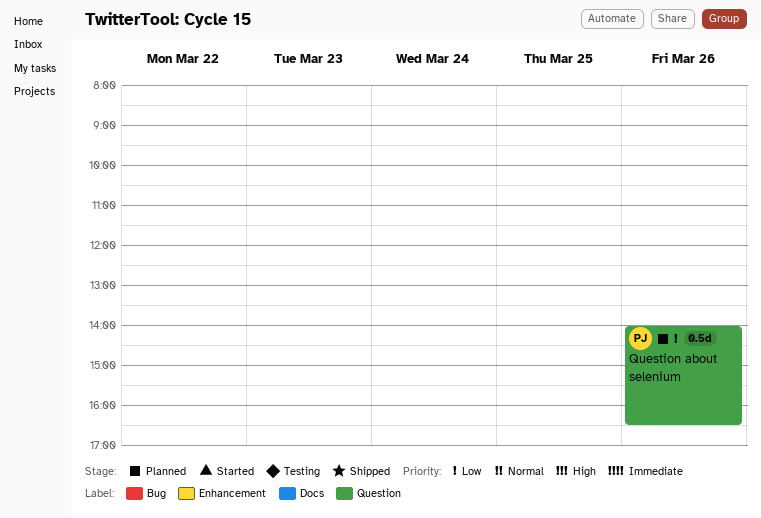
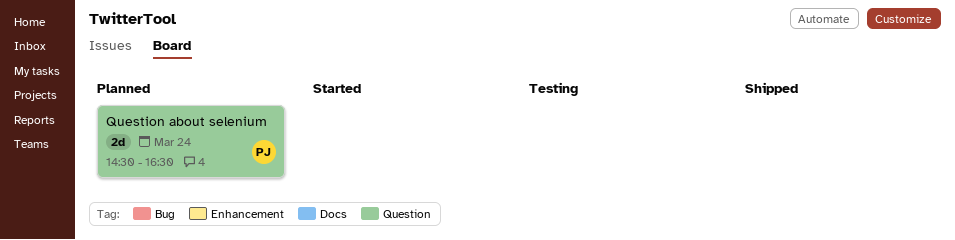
Question about selenium, estimate: 0.5d -> 2d
Question about selenium, day: Mar 26 -> Mar 24
Question about selenium, begins: 14:00 -> 14:30

